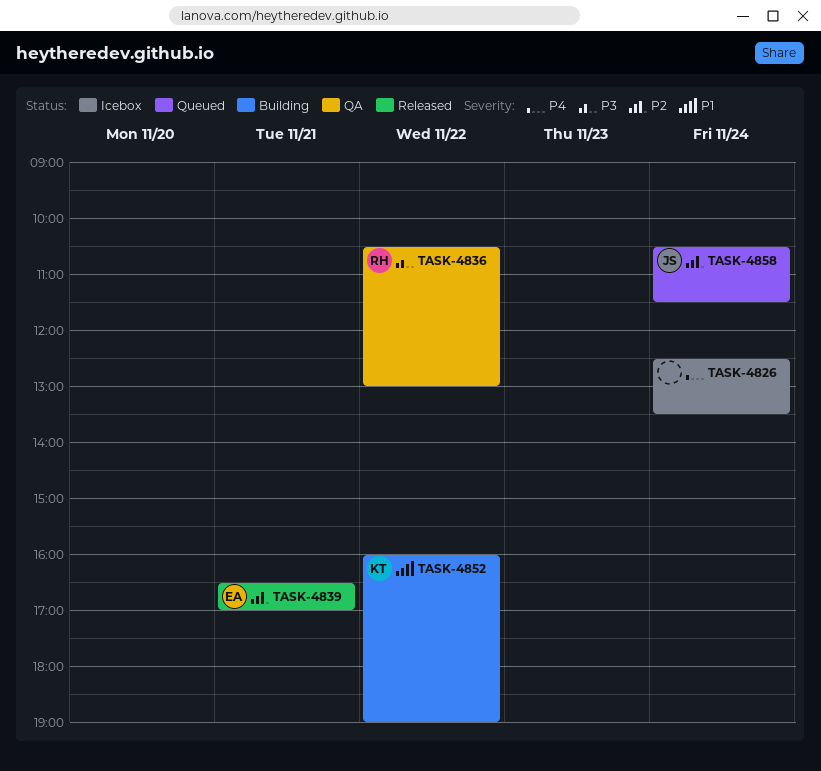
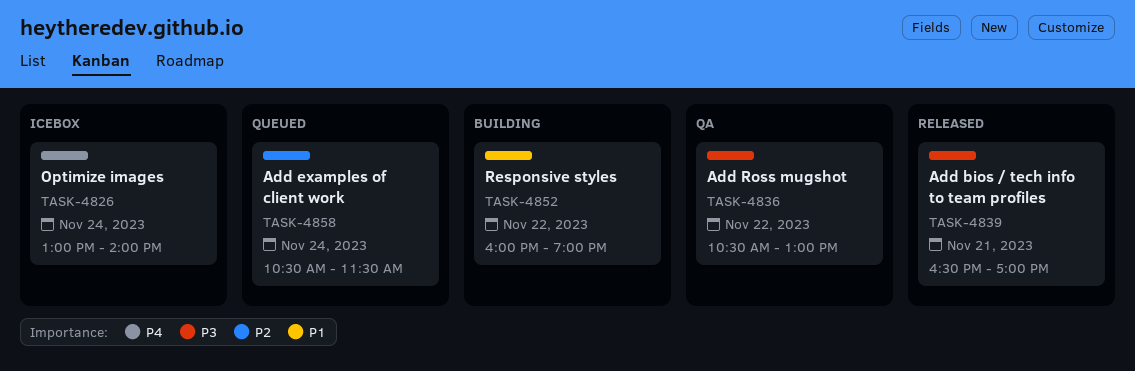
TASK-4826, begins: 12:30 -> 13:00
TASK-4826, ends: 13:30 -> 14:00
TASK-4839, priority: P2 -> P3

